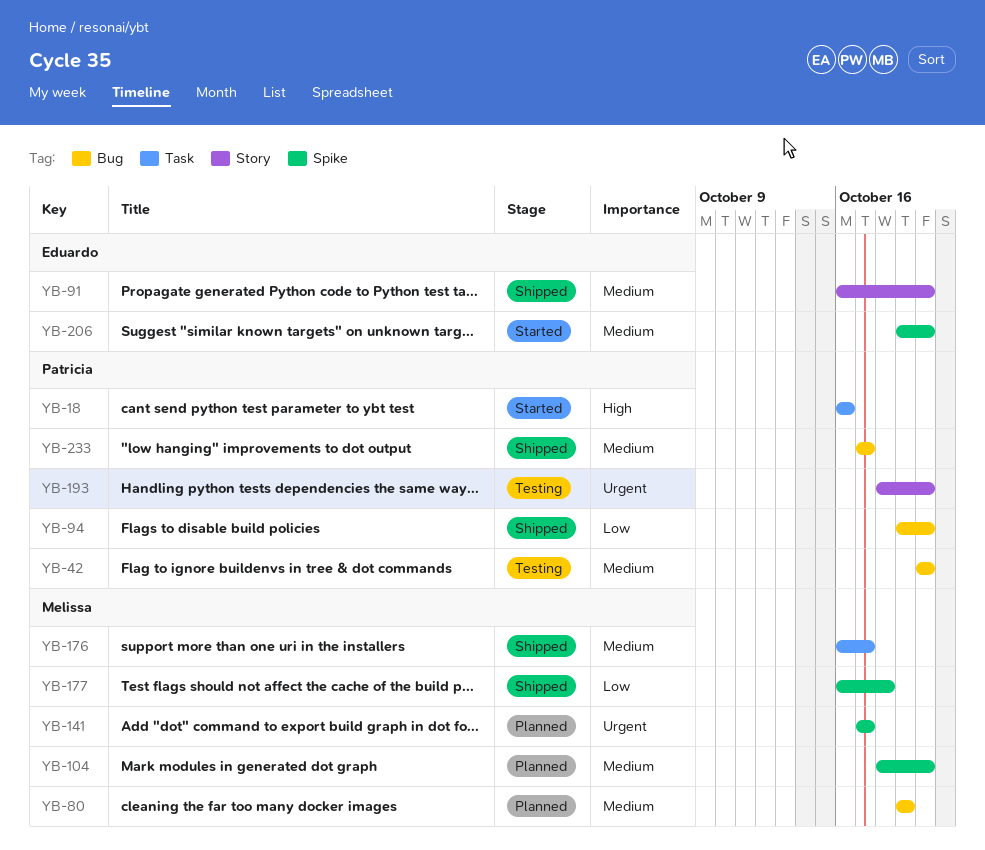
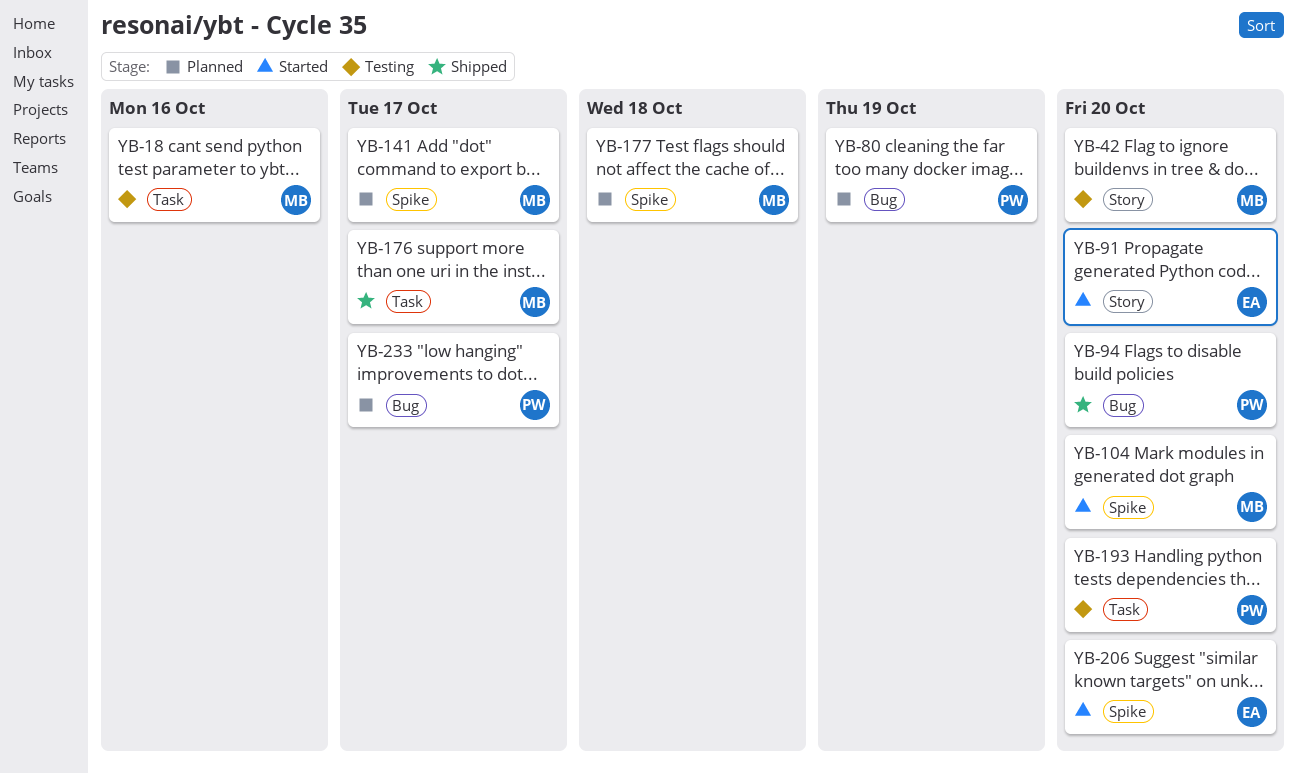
YB-18, status: Started -> Testing
YB-18, owner: Patricia -> Melissa
YB-42, owner: Patricia -> Melissa
YB-42, label: Bug -> Story
YB-80, owner: Melissa -> Patricia
YB-91, status: Shipped -> Started
YB-104, status: Planned -> Started
YB-177, status: Shipped -> Planned
YB-193, label: Story -> Task
YB-233, status: Shipped -> Planned

